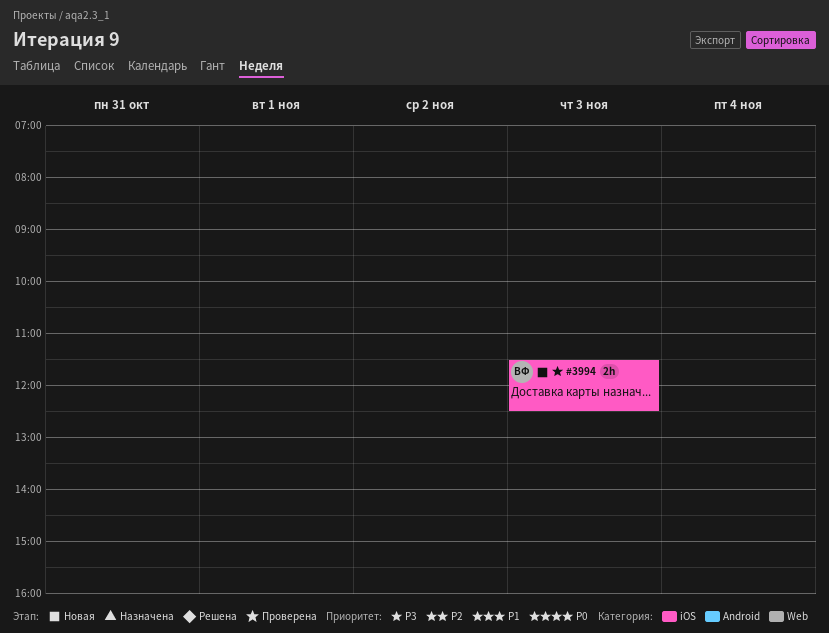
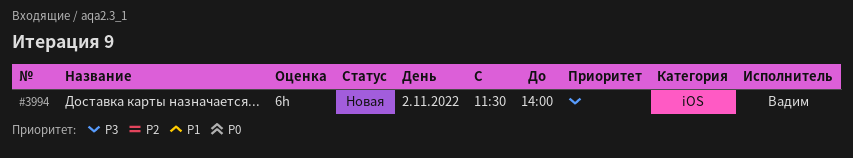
#3994, estimate: 2h -> 6h
#3994, day: Nov 3 -> Nov 2
#3994, ends: 12:30 -> 14:00

